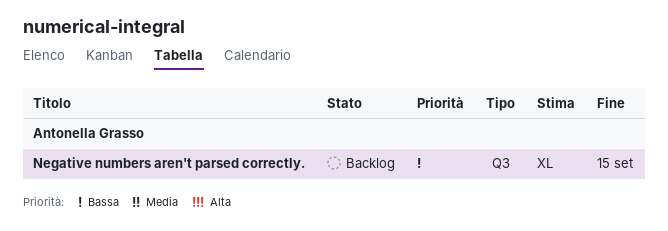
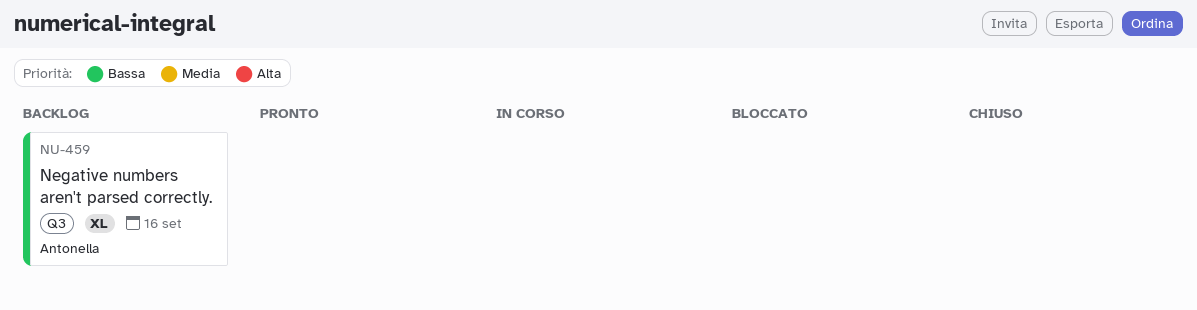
Negative numbers aren't parsed correctly., due: Sep 15 -> Sep 16

